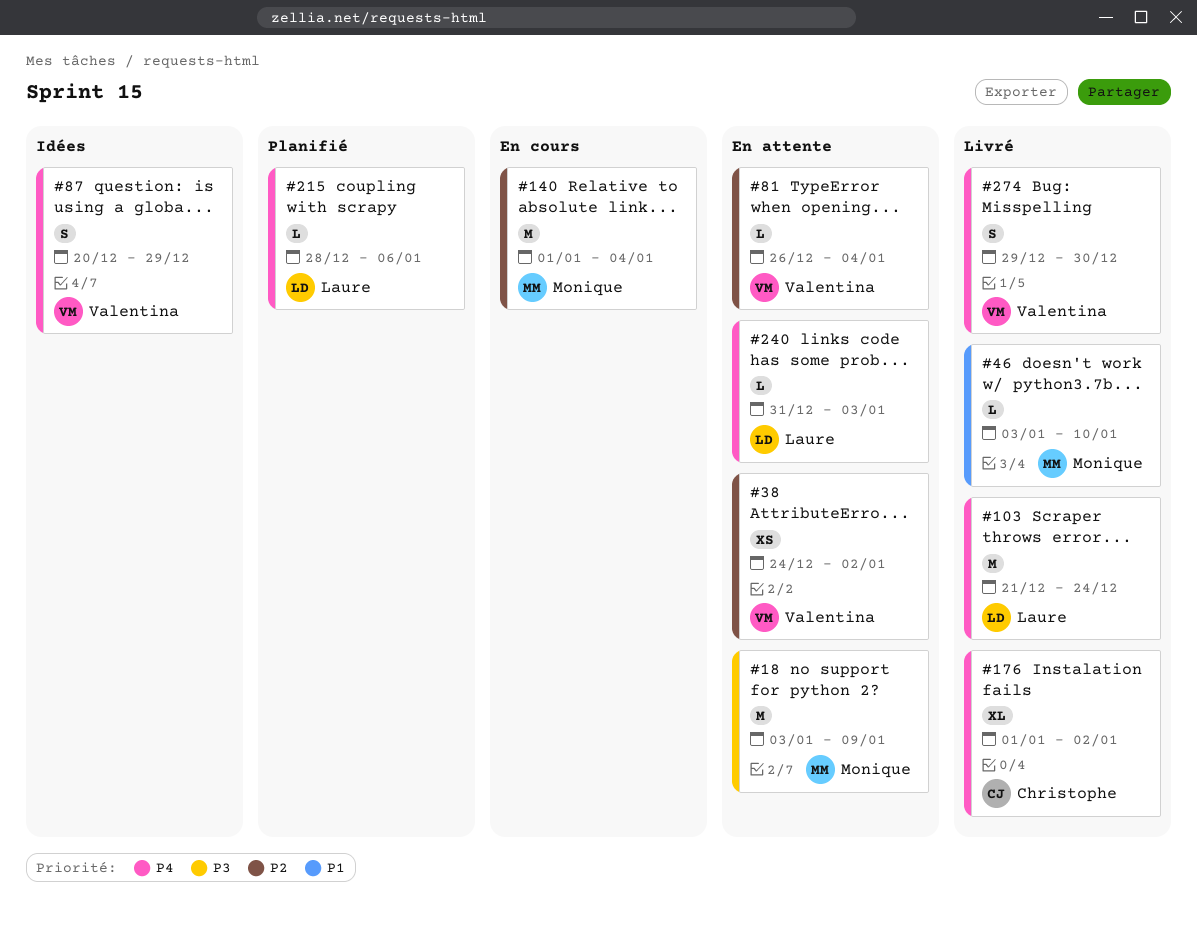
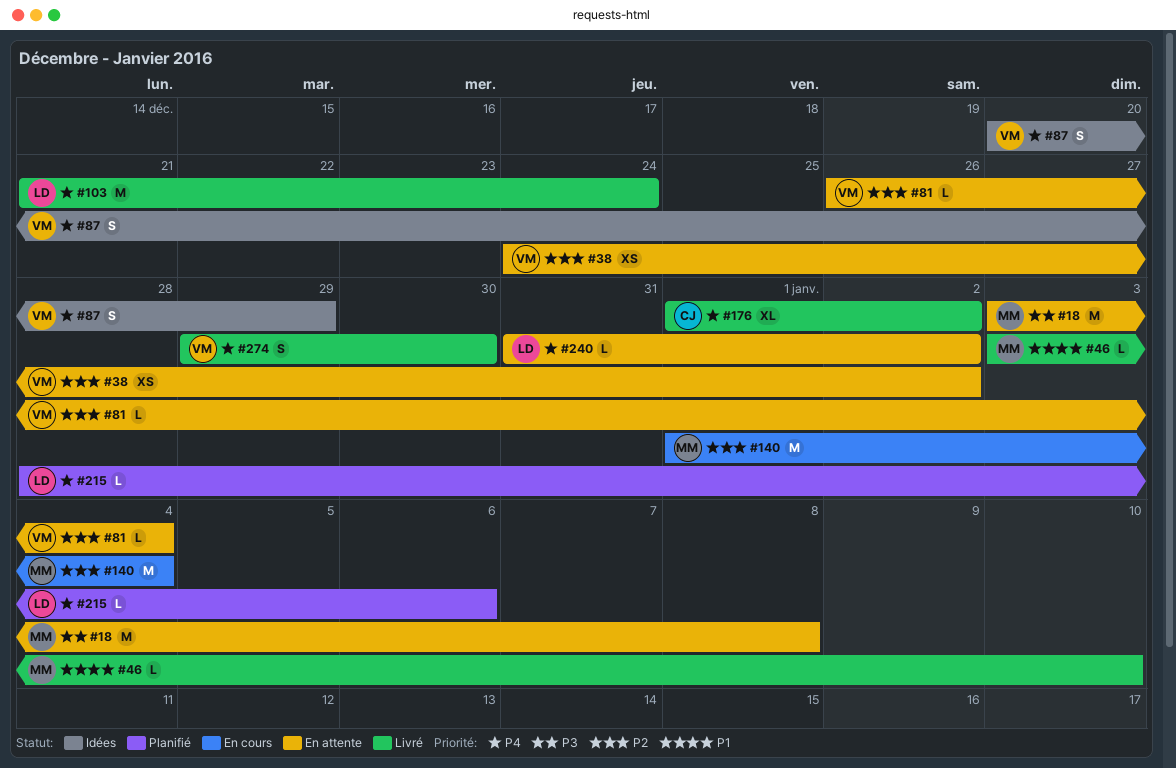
#18, due: Jan 9 -> Jan 8
#240, due: Jan 3 -> Jan 2

